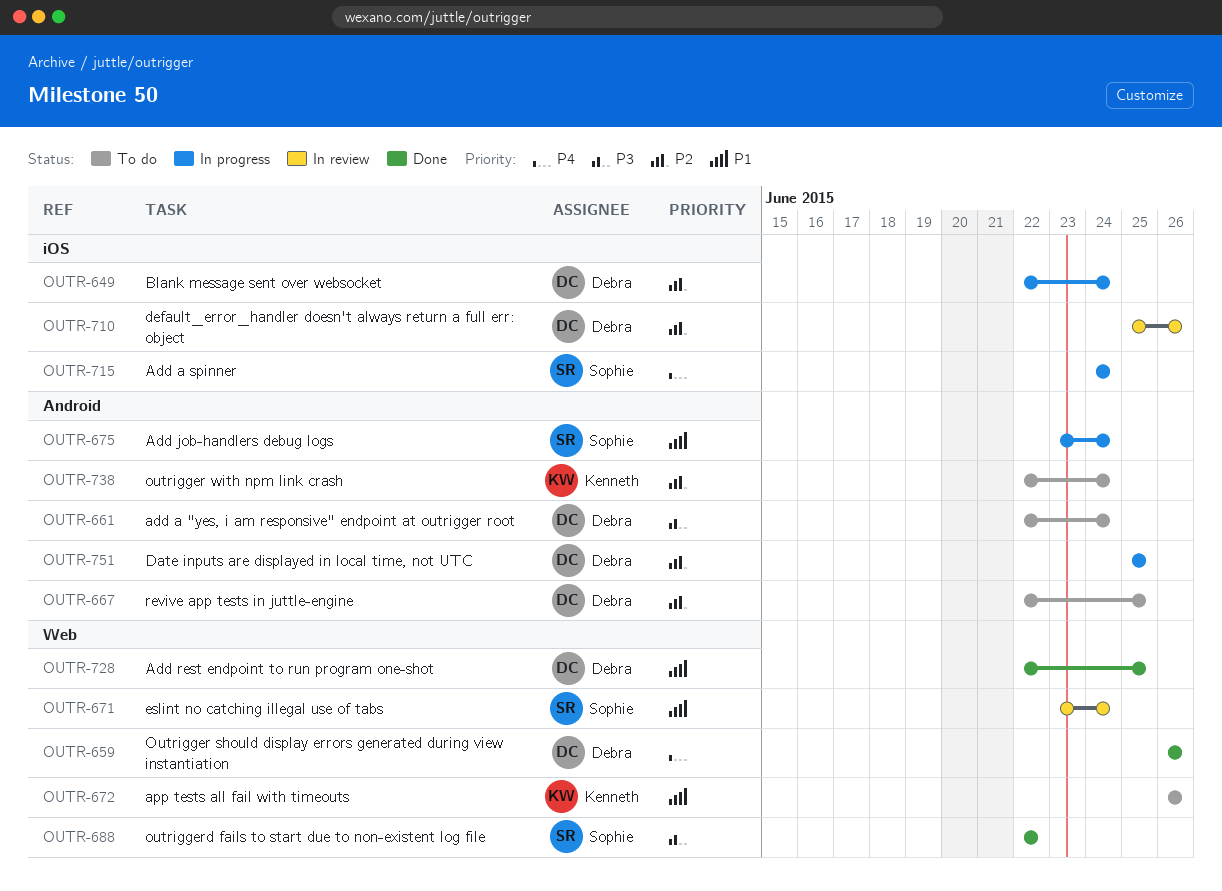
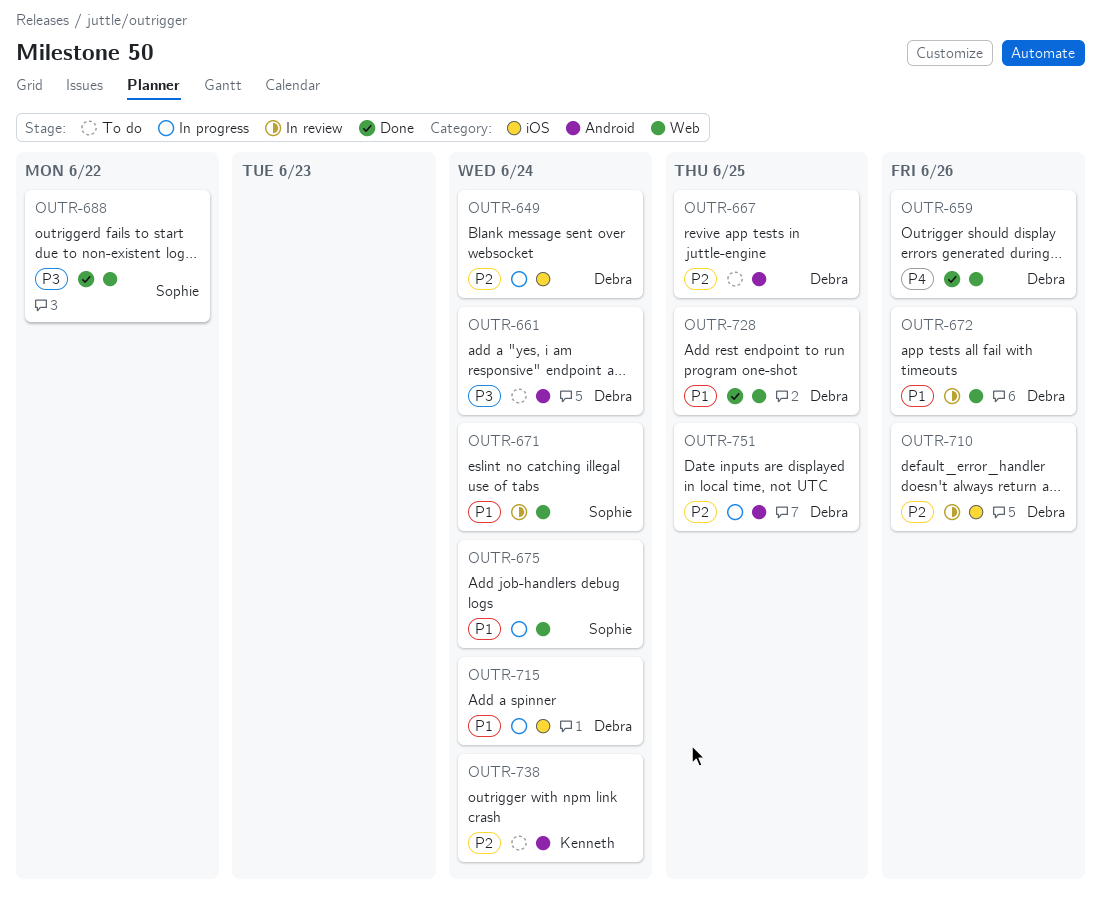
OUTR-672, status: To do -> In review
OUTR-672, owner: Kenneth -> Debra
OUTR-675, label: Android -> Web
OUTR-715, owner: Sophie -> Debra
OUTR-715, priority: P4 -> P1

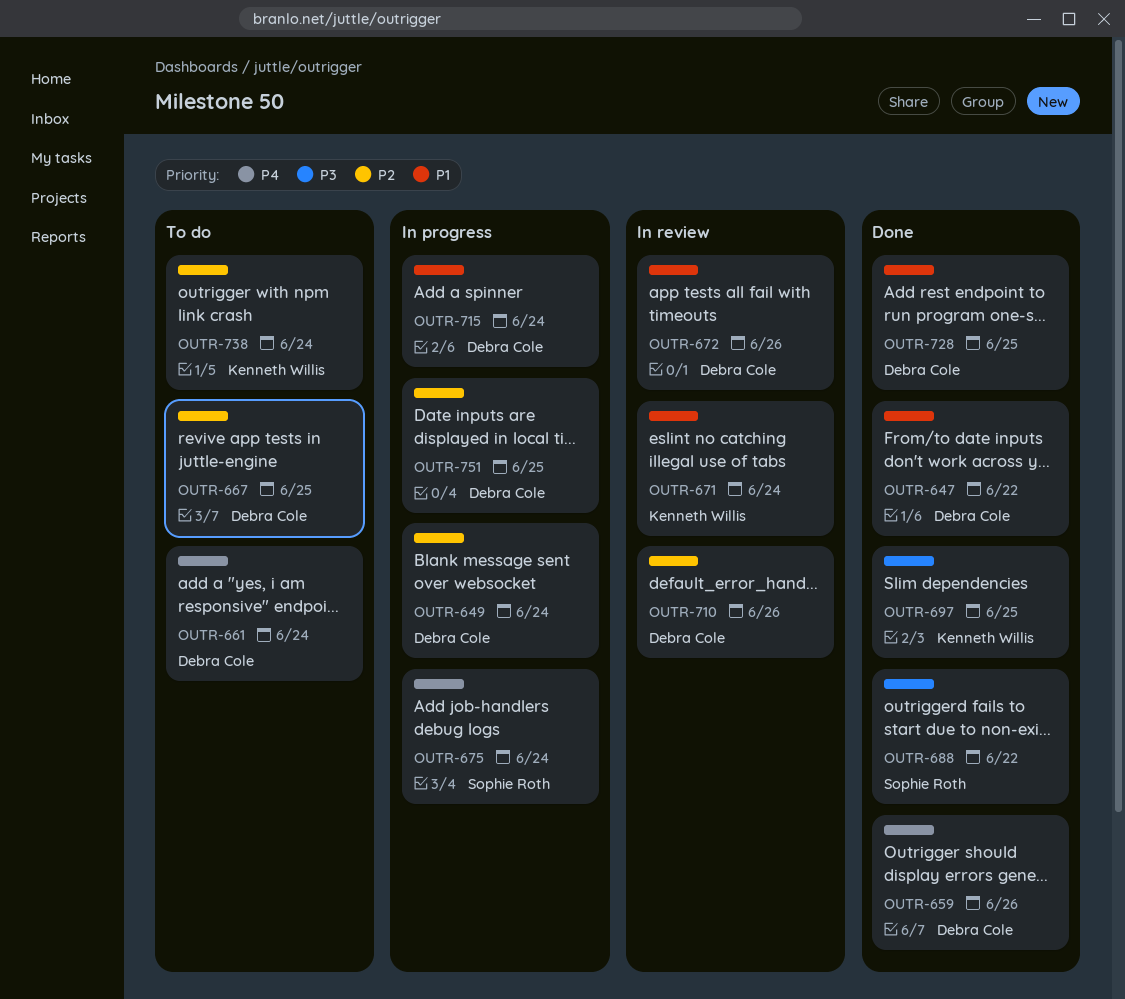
OUTR-647: none -> present
OUTR-661, priority: P3 -> P4
OUTR-671, owner: Sophie Roth -> Kenneth Willis
OUTR-675, priority: P1 -> P4
OUTR-697: none -> present

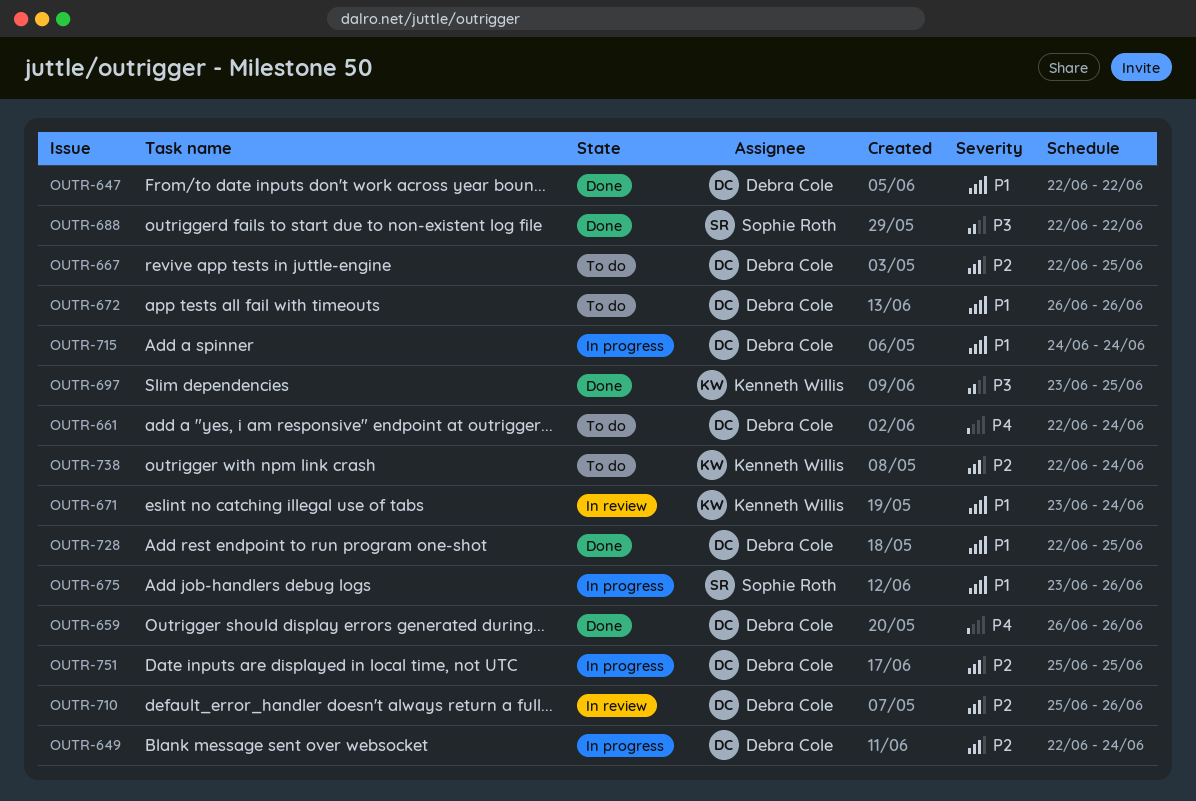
OUTR-672, status: In review -> To do
OUTR-675, priority: P4 -> P1
OUTR-675, due: Jun 24 -> Jun 26

